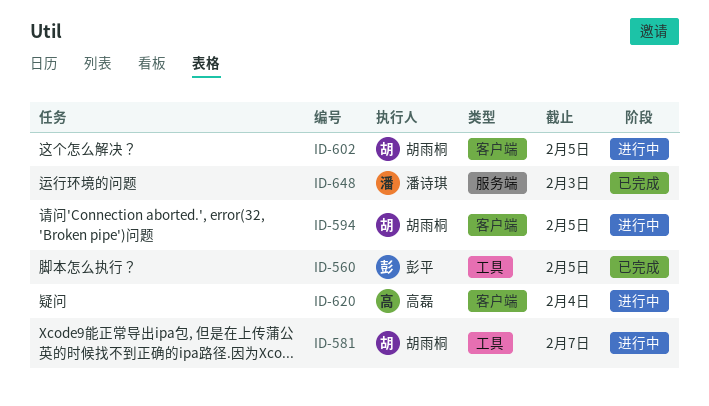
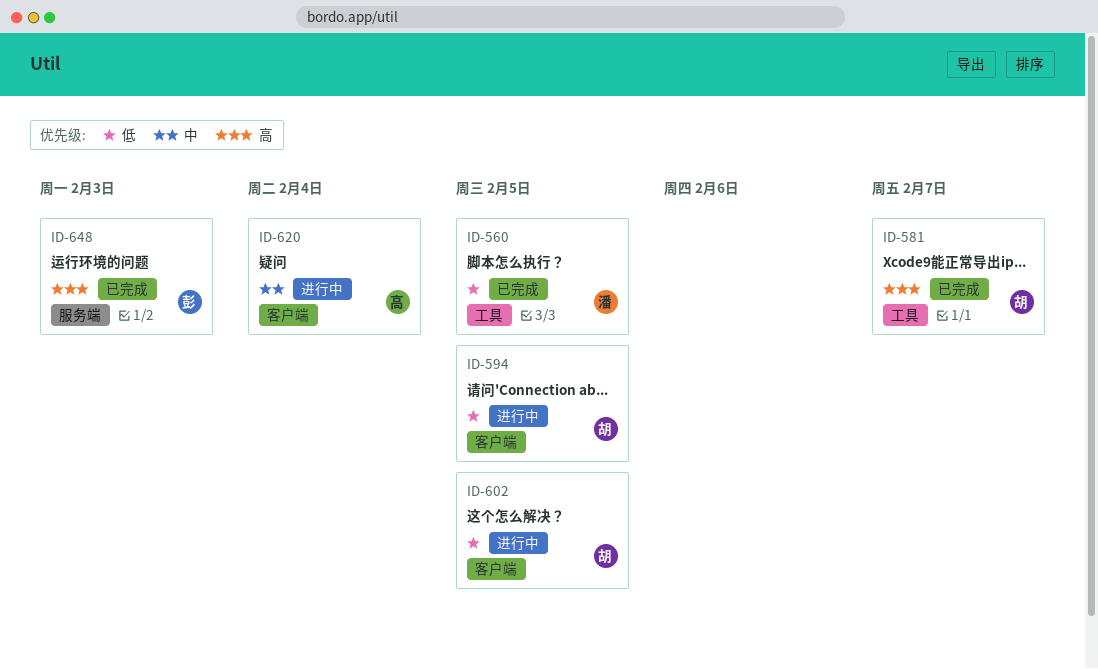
ID-560, owner: 彭平 -> 潘诗琪
ID-581, status: 进行中 -> 已完成
ID-648, owner: 潘诗琪 -> 彭平

